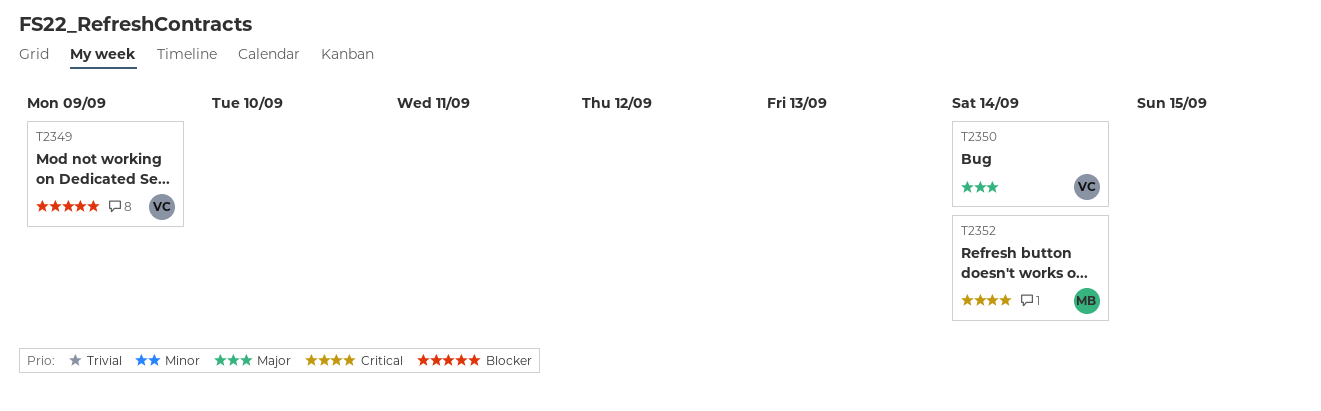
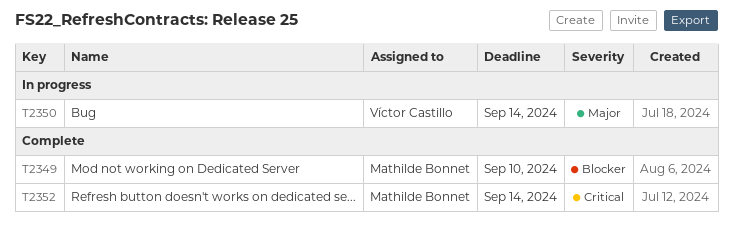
T2349, owner: Víctor Castillo -> Mathilde Bonnet
T2349, due: Sep 9 -> Sep 10

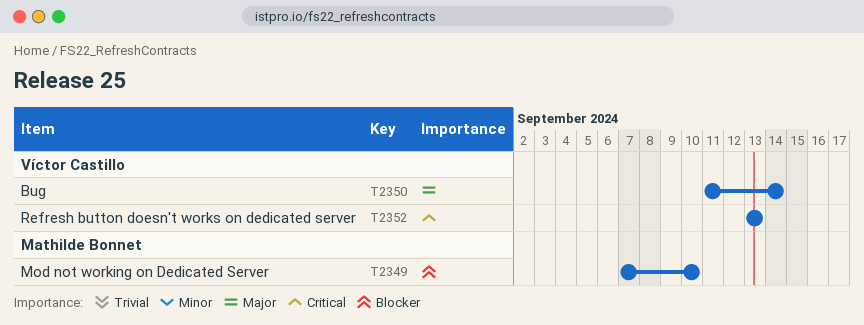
T2352, owner: Mathilde Bonnet -> Víctor Castillo
T2352, due: Sep 14 -> Sep 13

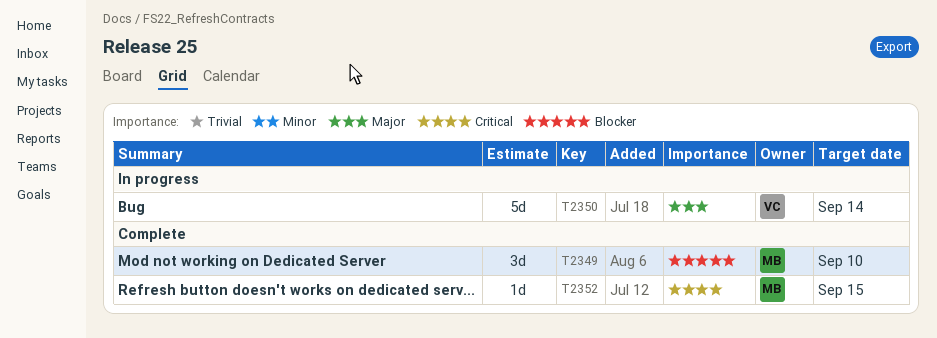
T2352, owner: Víctor Castillo -> Mathilde Bonnet
T2352, due: Sep 13 -> Sep 15

